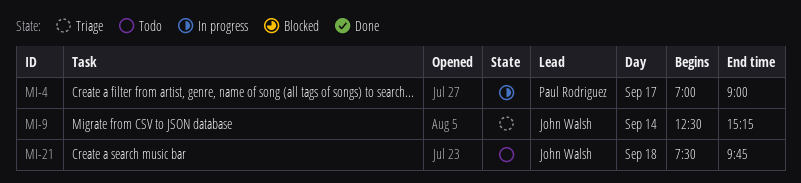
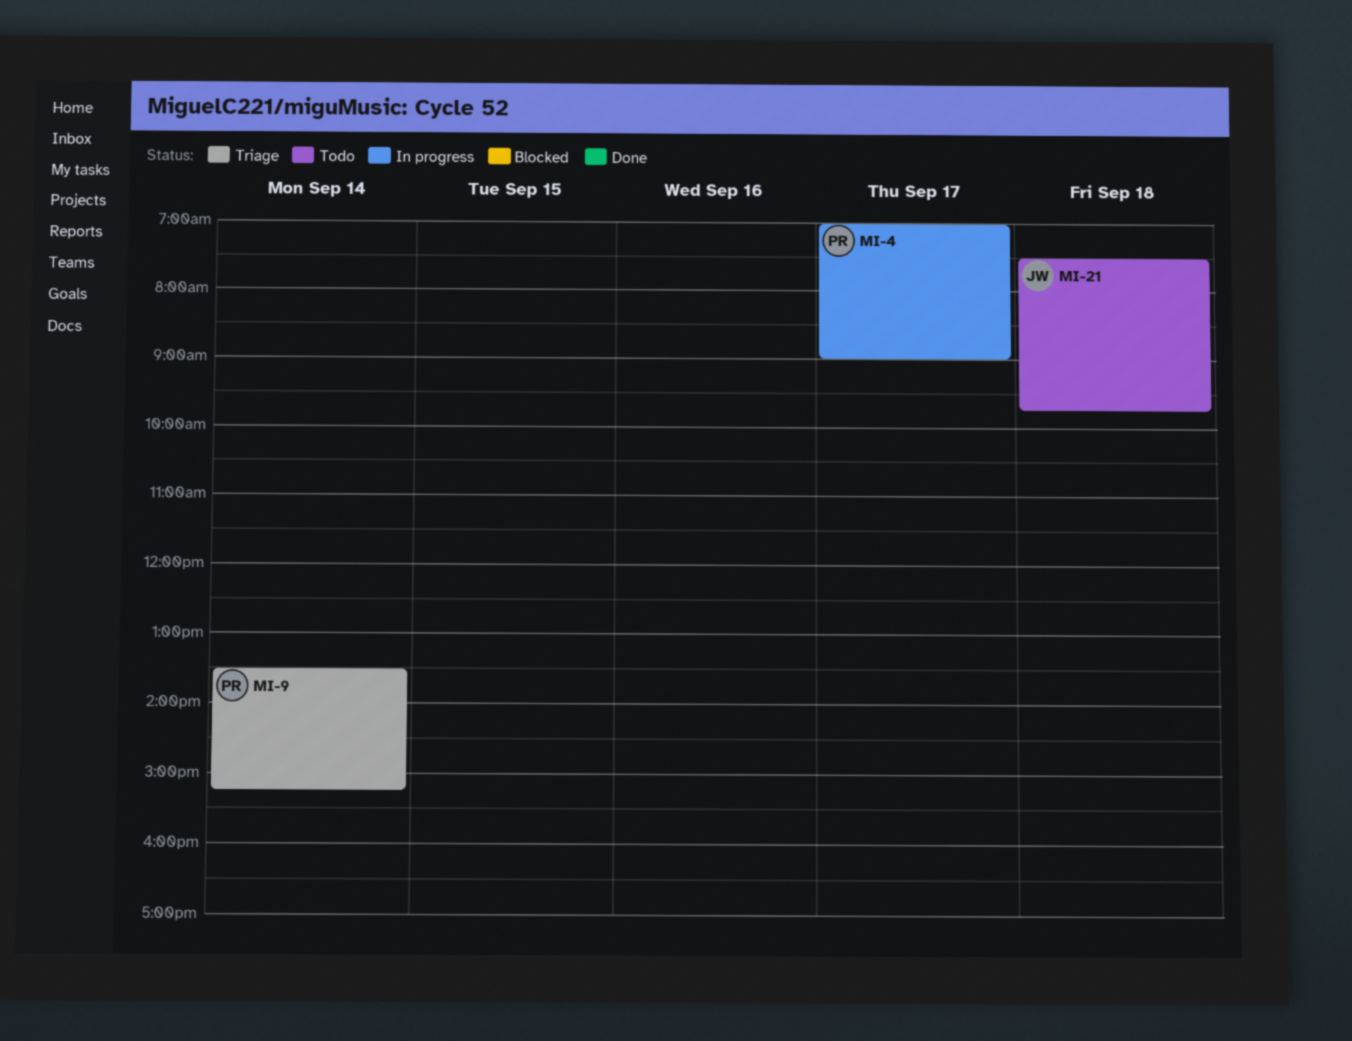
MI-9, owner: John Walsh -> Paul Rodriguez
MI-9, begins: 12:30 -> 13:30

